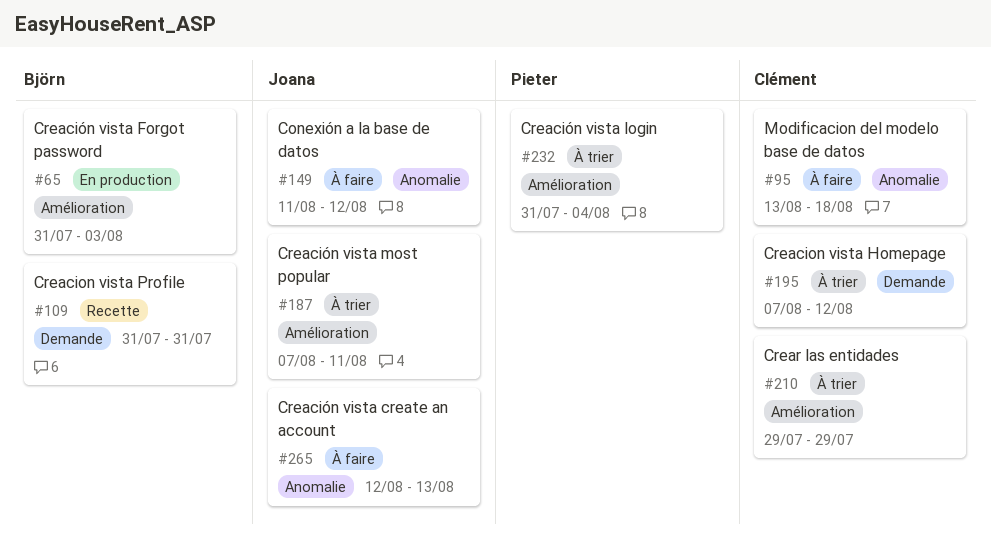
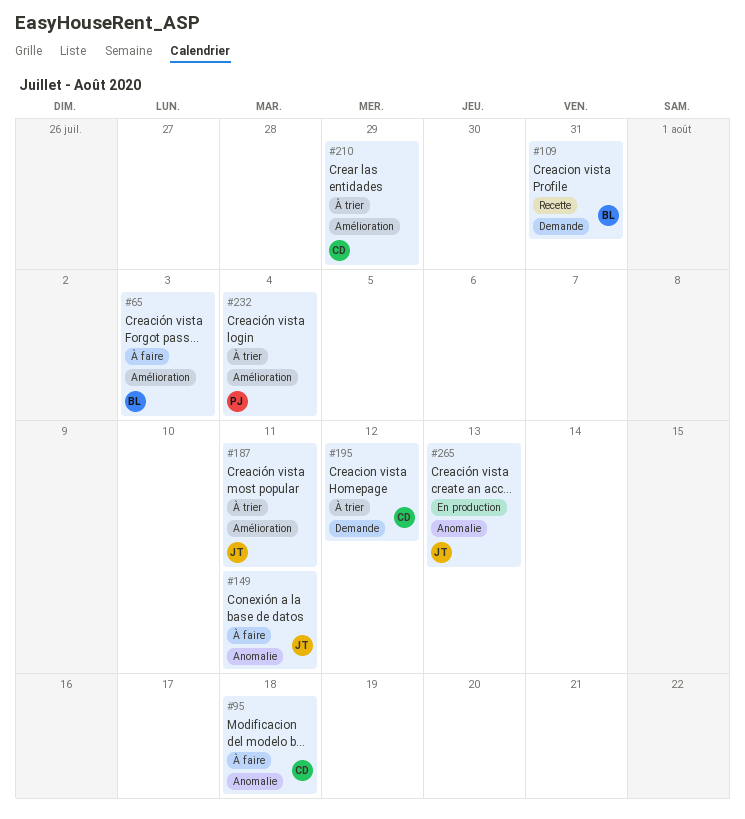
#65, status: En production -> À faire
#149, due: Aug 12 -> Aug 11
#265, status: À faire -> En production

